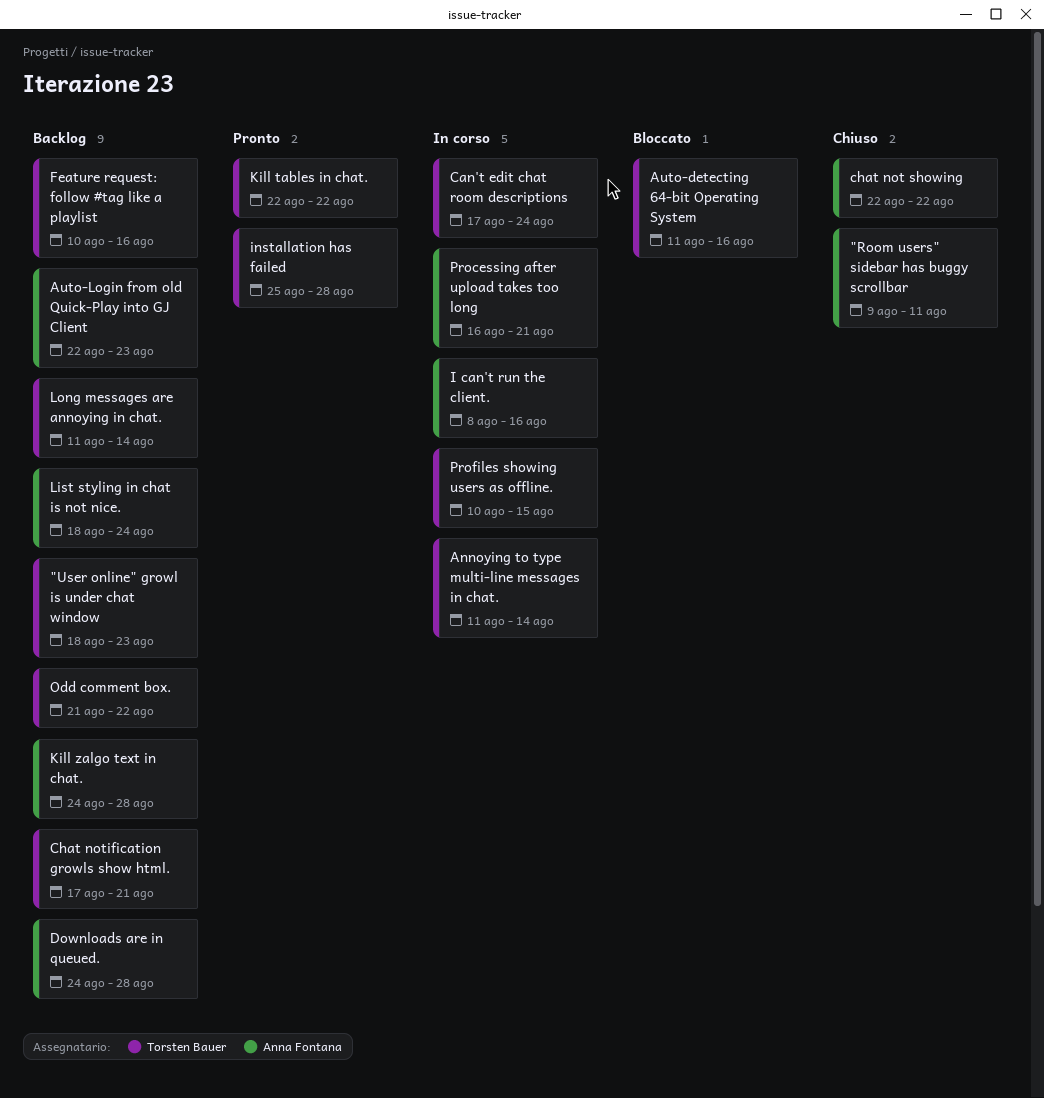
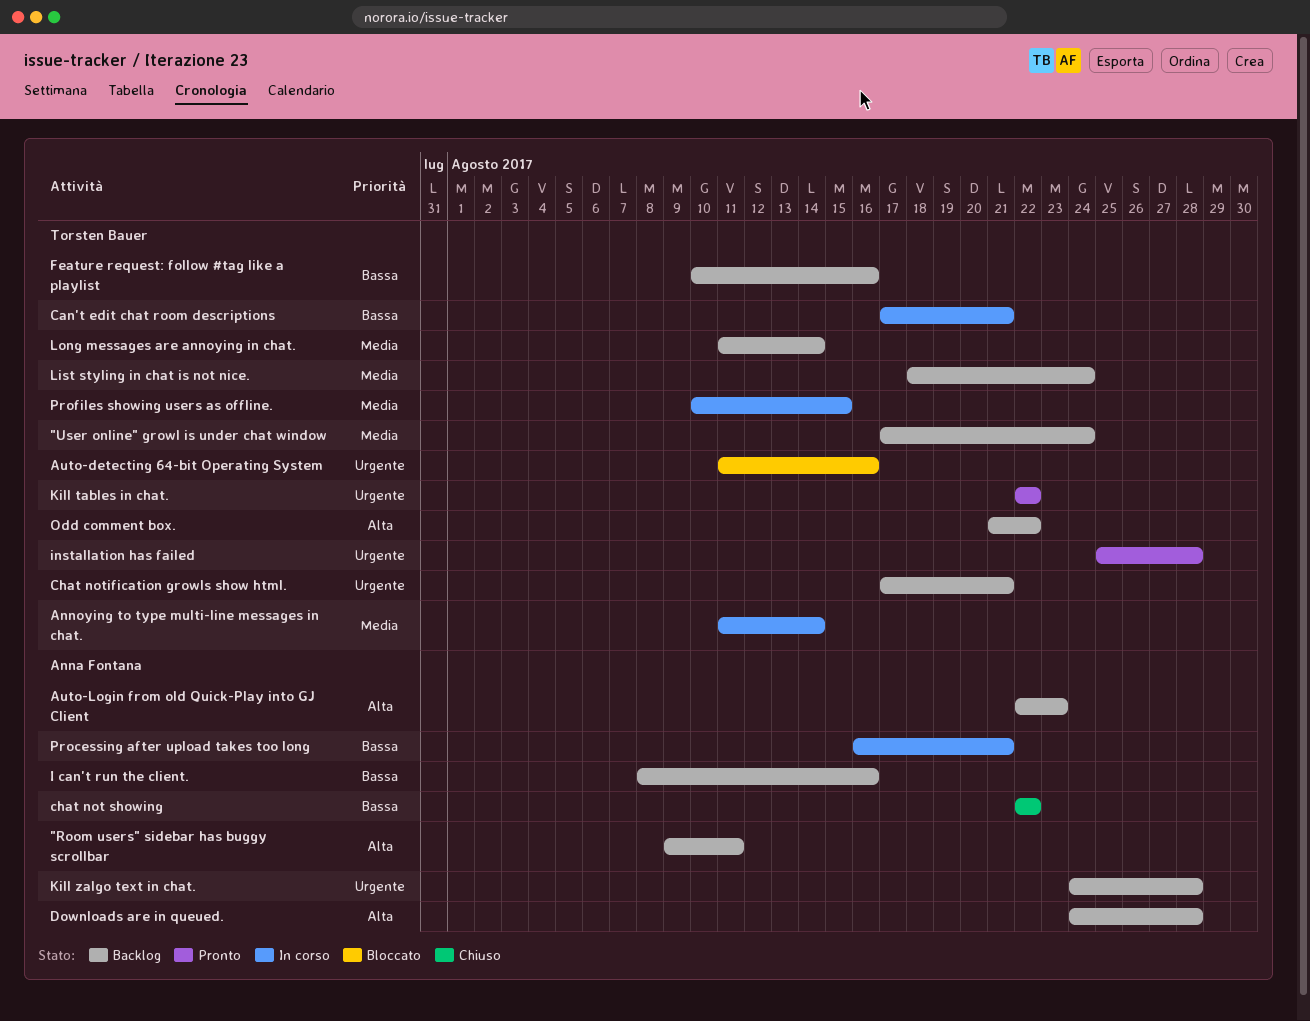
"Room users" sidebar has buggy scrollbar, status: Chiuso -> Backlog
"User online" growl is under chat window, start: Aug 18 -> Aug 17
"User online" growl is under chat window, due: Aug 23 -> Aug 24
Can't edit chat room descriptions, due: Aug 24 -> Aug 21
I can't run the client., status: In corso -> Backlog
List styling in chat is not nice., owner: Anna Fontana -> Torsten Bauer

